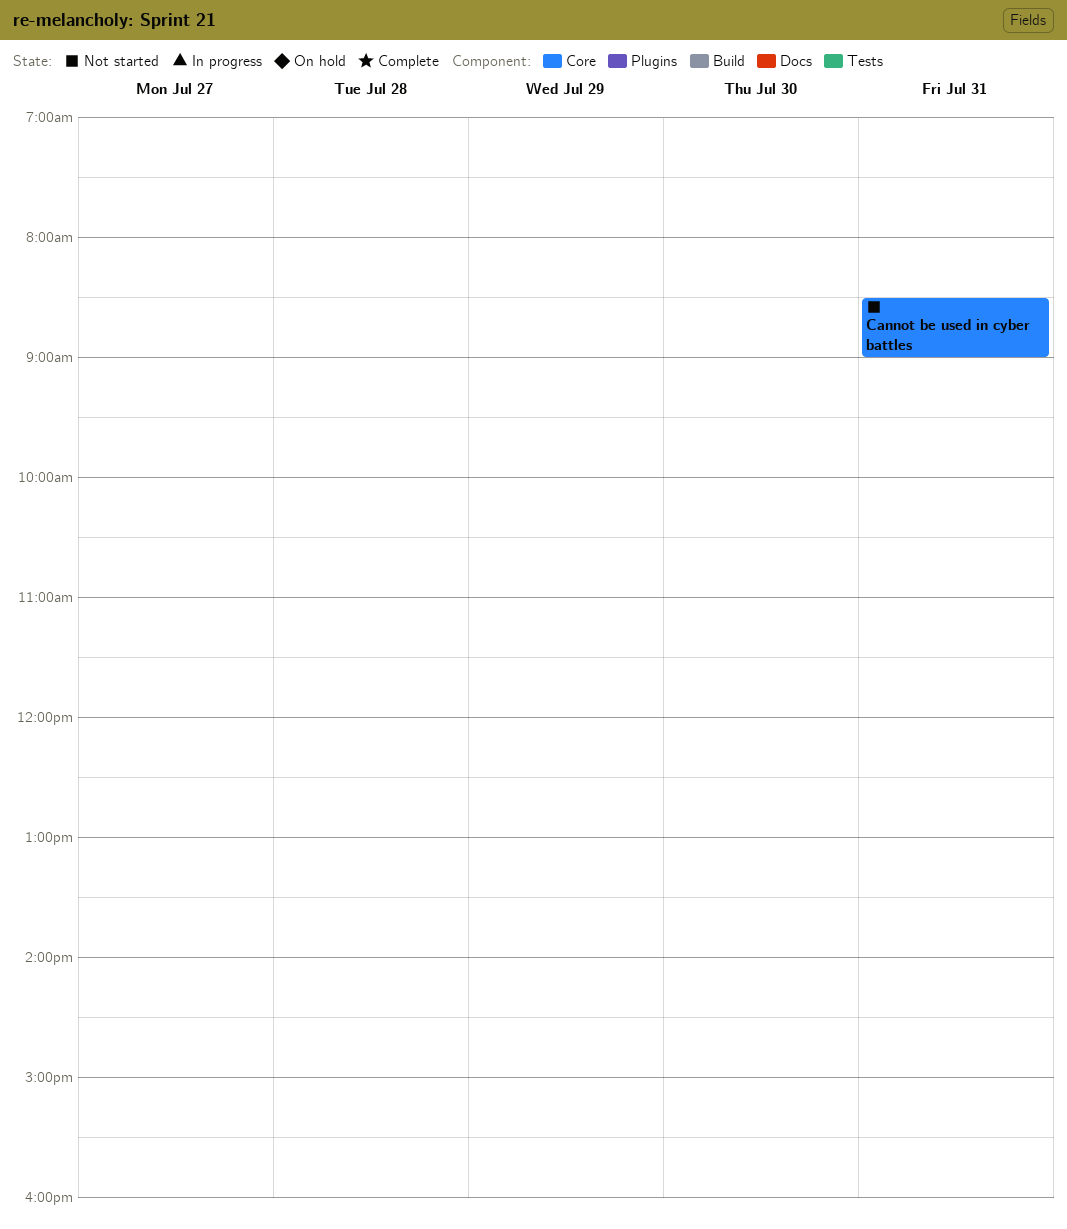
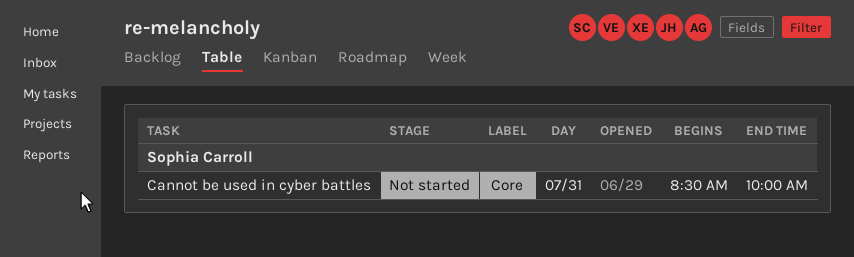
Cannot be used in cyber battles, ends: 09:00 -> 10:00

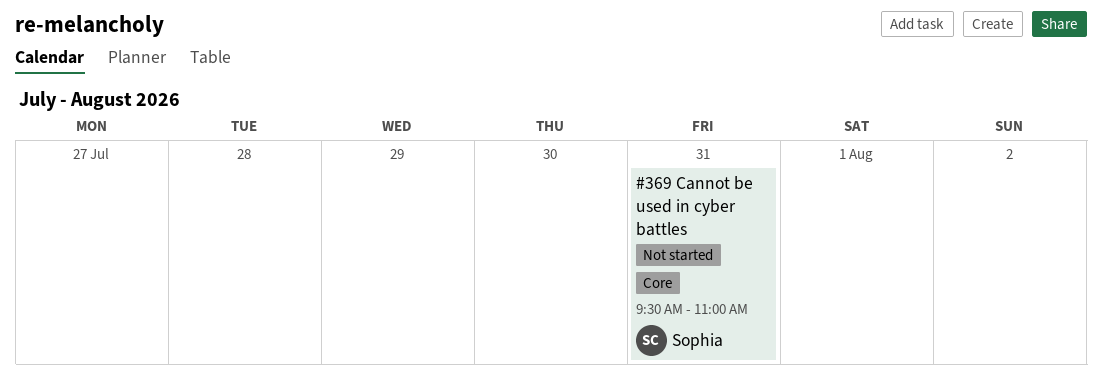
Cannot be used in cyber battles, begins: 08:30 -> 09:30
Cannot be used in cyber battles, ends: 10:00 -> 11:00

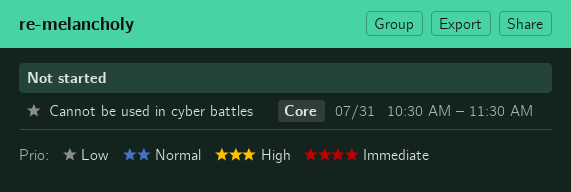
Cannot be used in cyber battles, begins: 09:30 -> 10:30
Cannot be used in cyber battles, ends: 11:00 -> 11:30

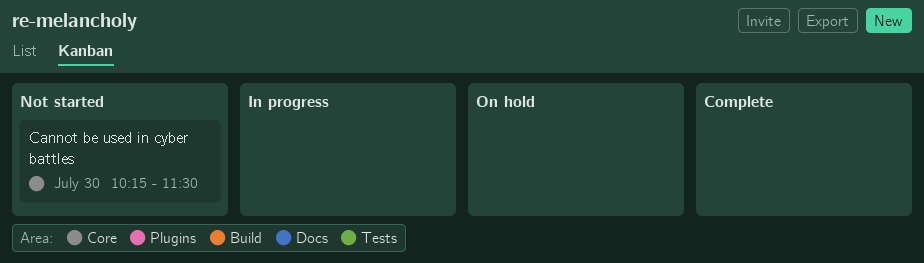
Cannot be used in cyber battles, day: Jul 31 -> Jul 30
Cannot be used in cyber battles, begins: 10:30 -> 10:15

